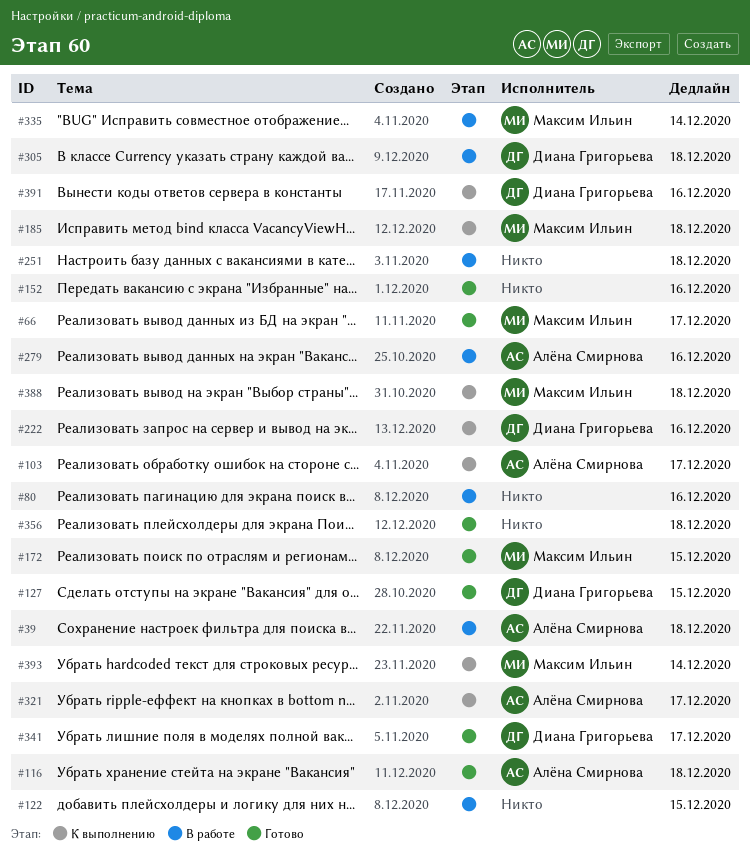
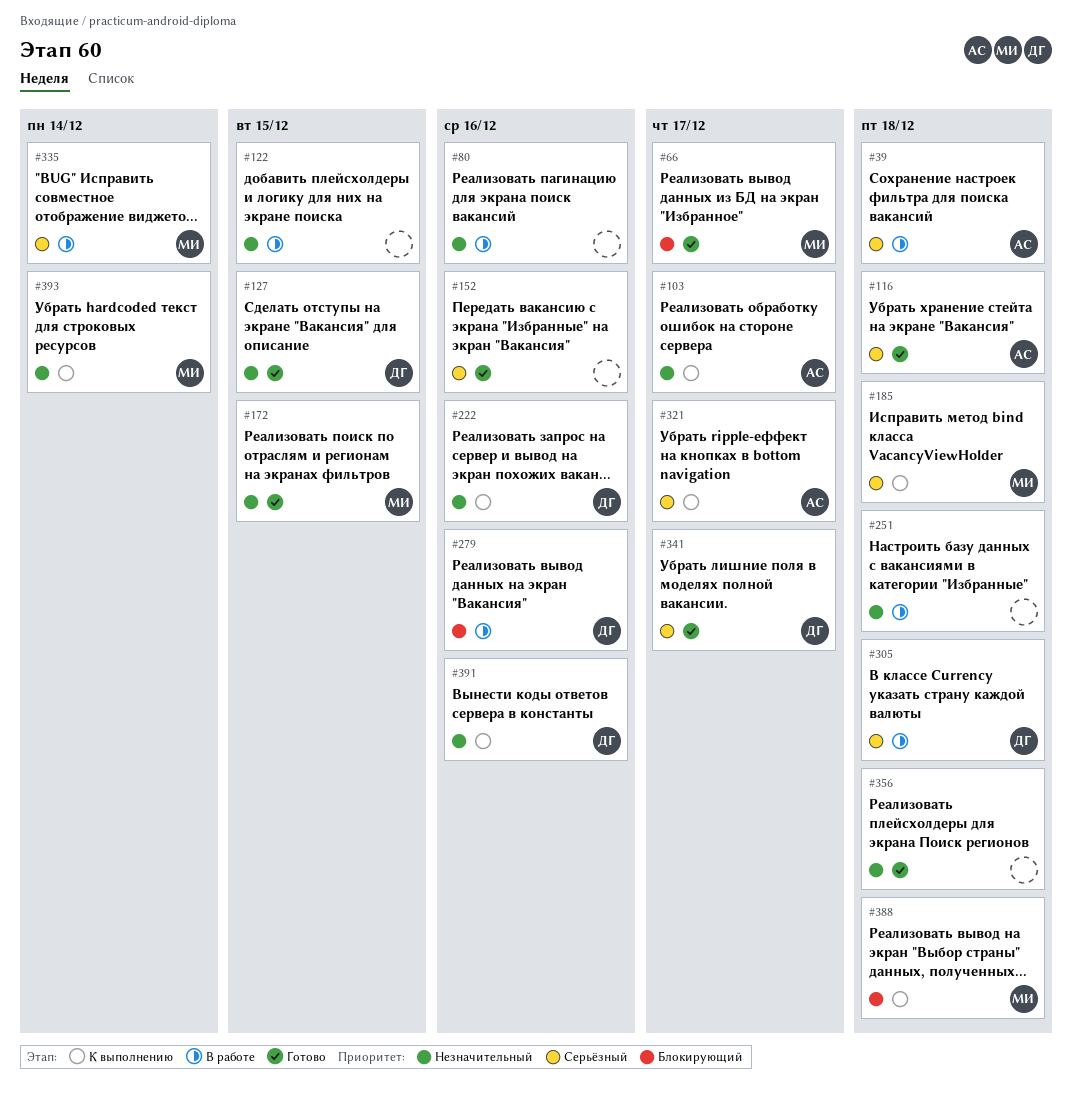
#279, owner: Алёна Смирнова -> Диана Григорьева

